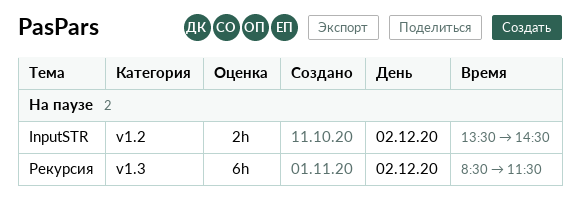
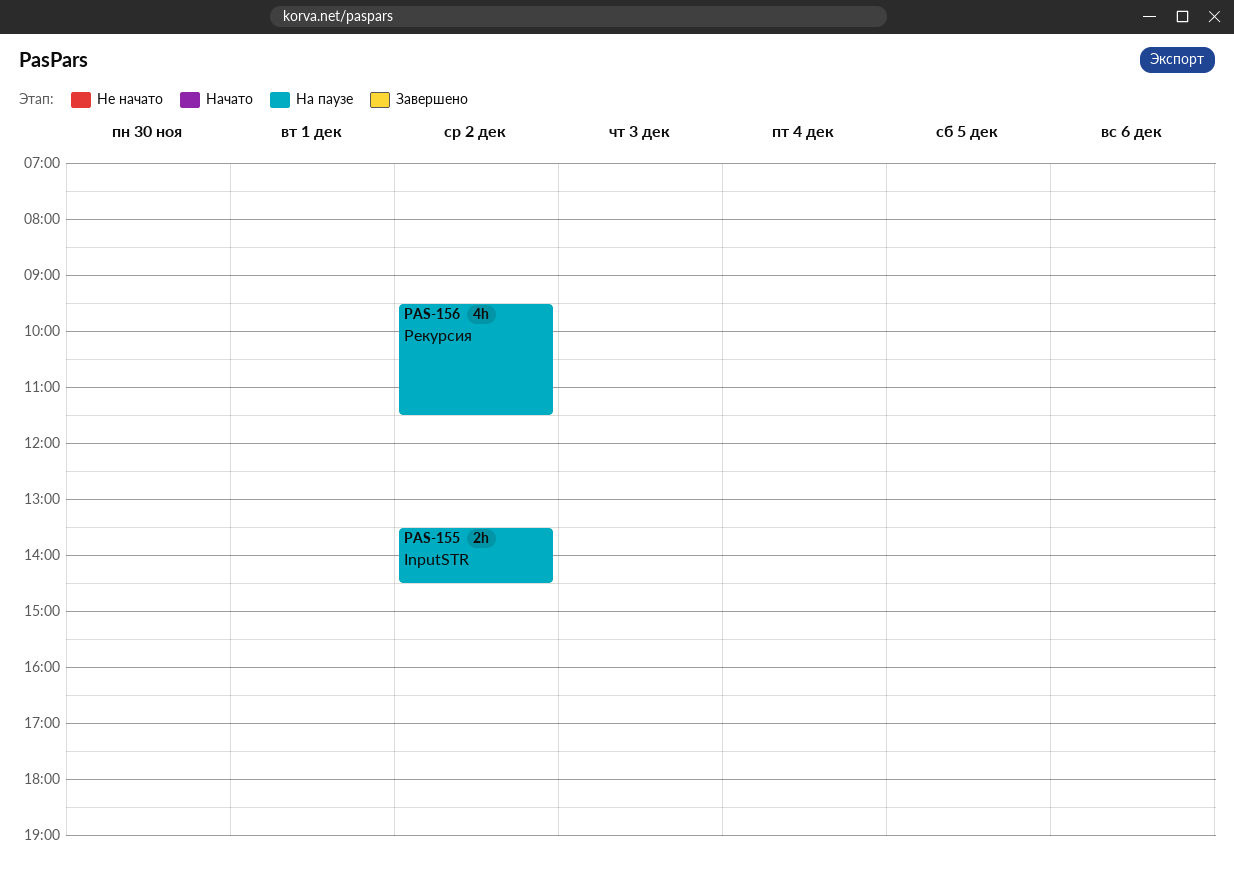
Рекурсия, estimate: 6h -> 4h
Рекурсия, begins: 08:30 -> 09:30

